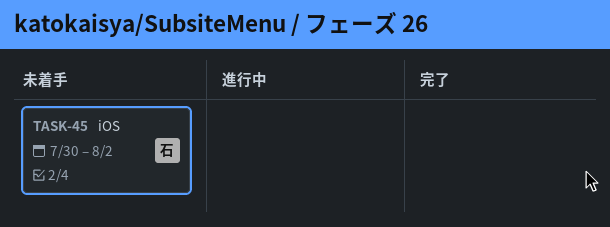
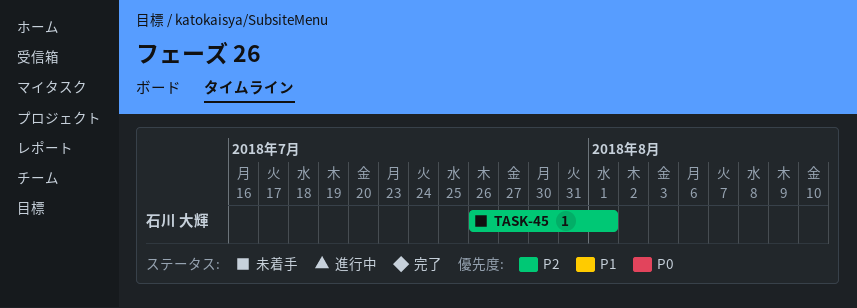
TASK-45, start: Jul 30 -> Jul 26
TASK-45, due: Aug 2 -> Aug 1

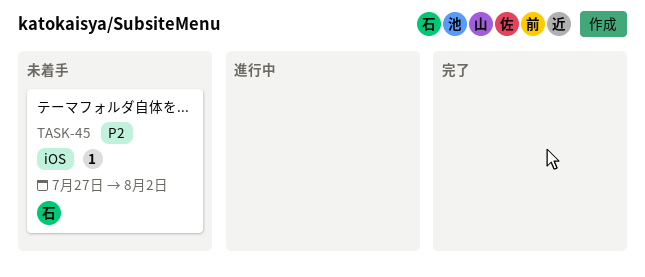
TASK-45, start: Jul 26 -> Jul 27
TASK-45, due: Aug 1 -> Aug 2

